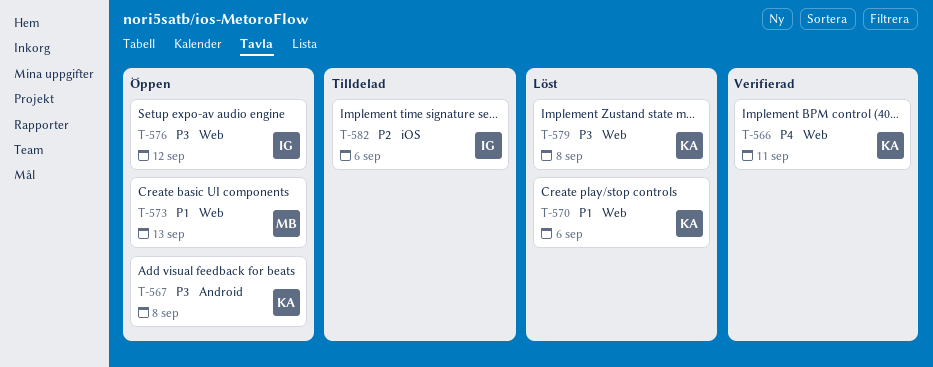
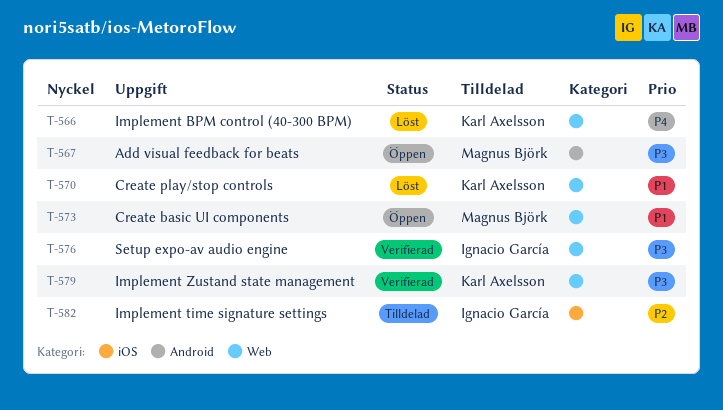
T-566, status: Verifierad -> Löst
T-567, owner: Karl Axelsson -> Magnus Björk
T-576, status: Öppen -> Verifierad
T-579, status: Löst -> Verifierad

